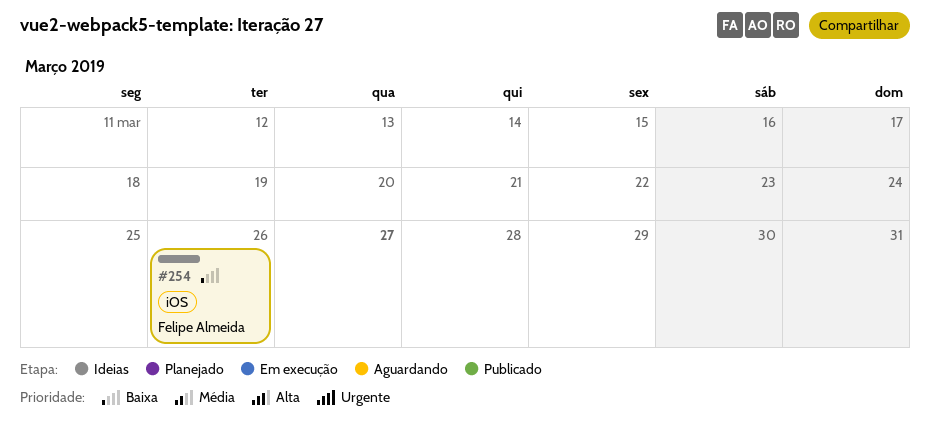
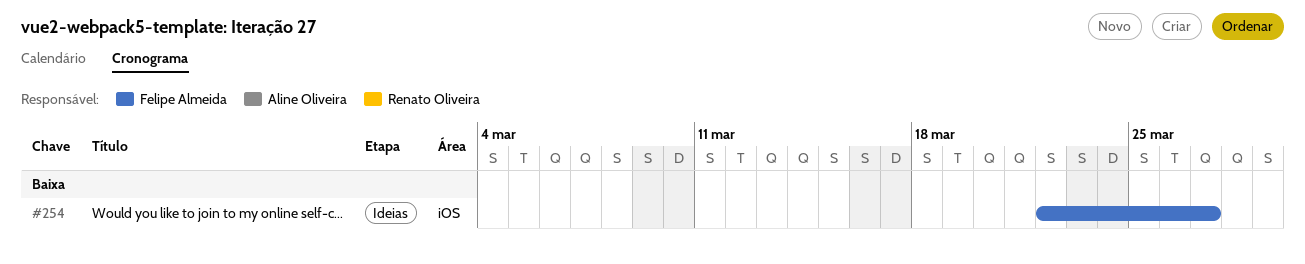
#254, due: Mar 26 -> Mar 27

